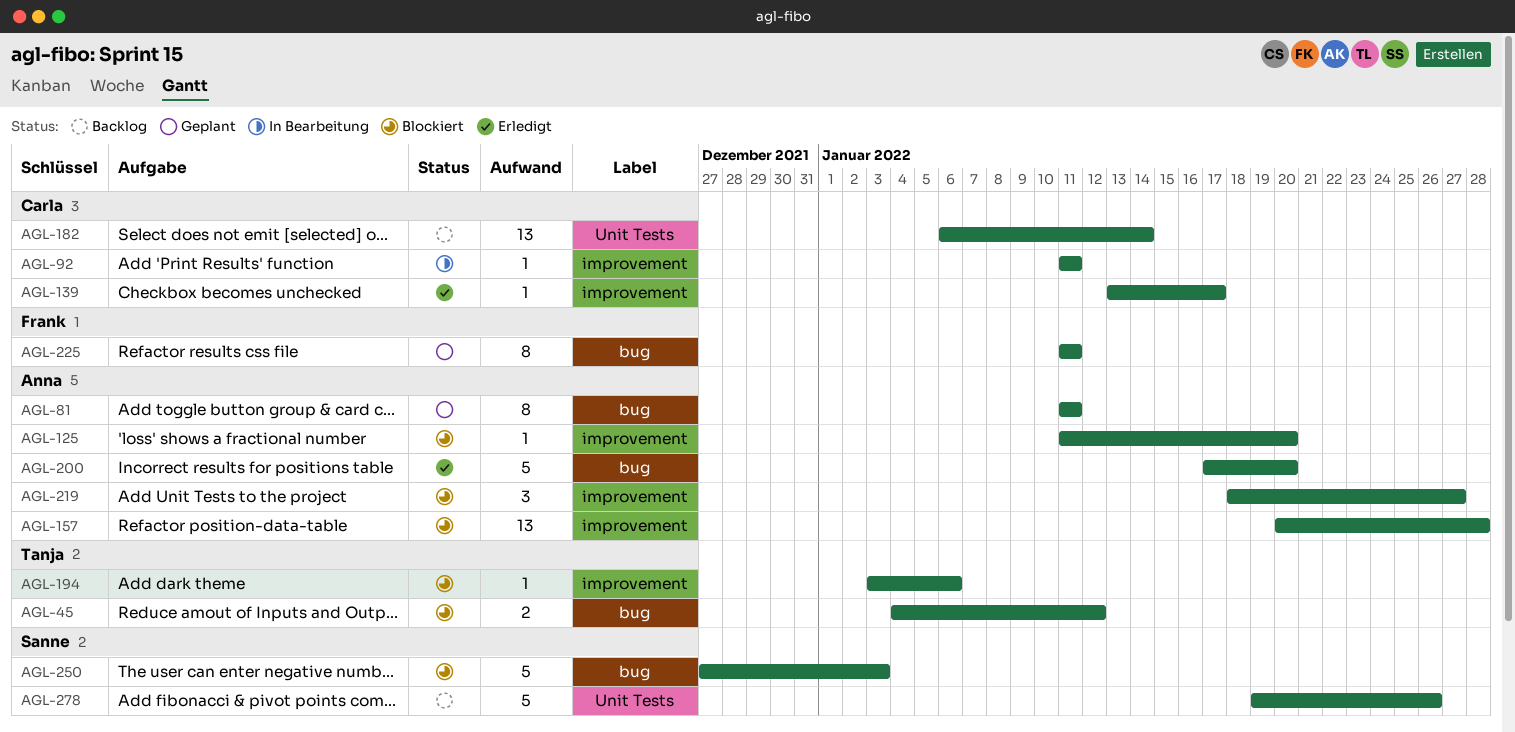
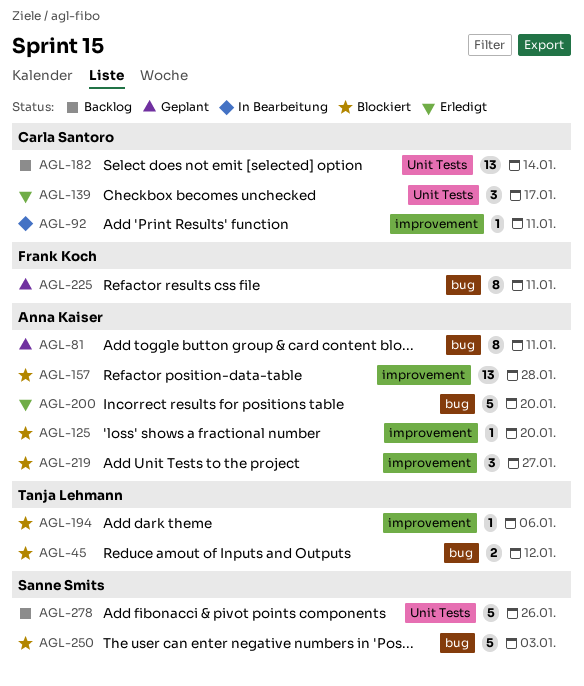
AGL-139, label: improvement -> Unit Tests
AGL-139, estimate: 1 -> 3

